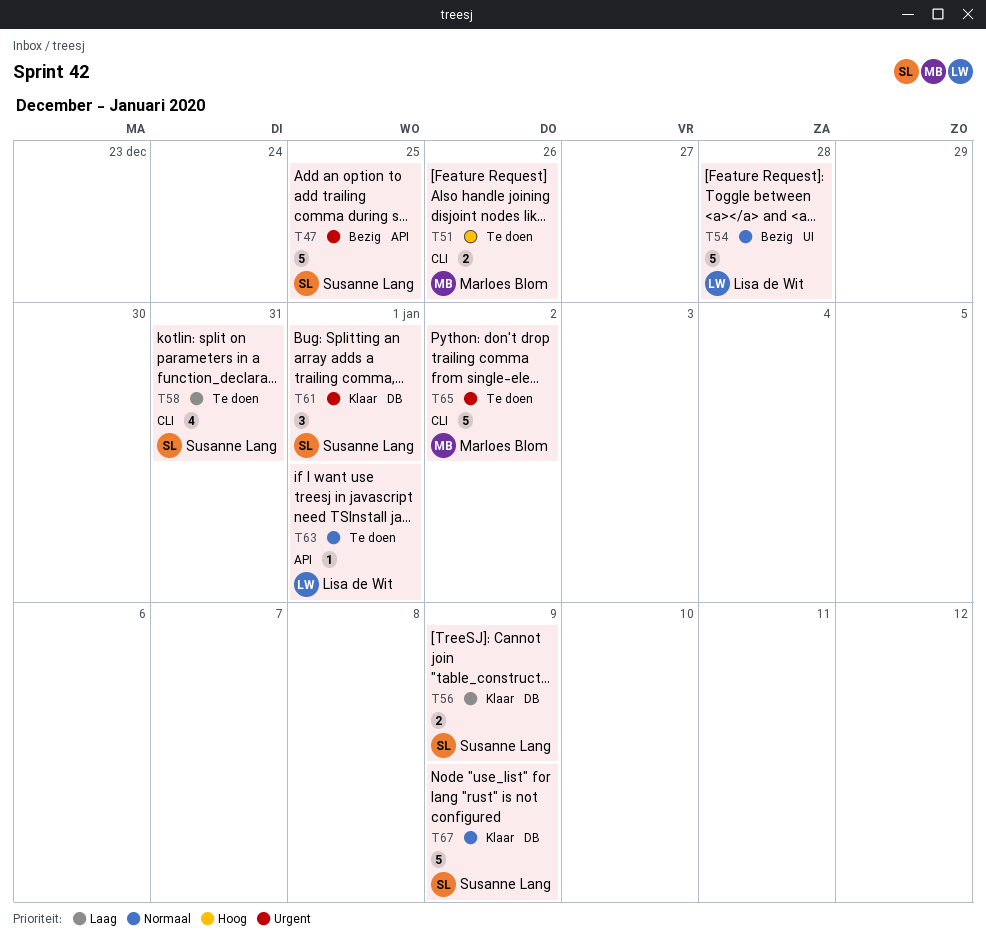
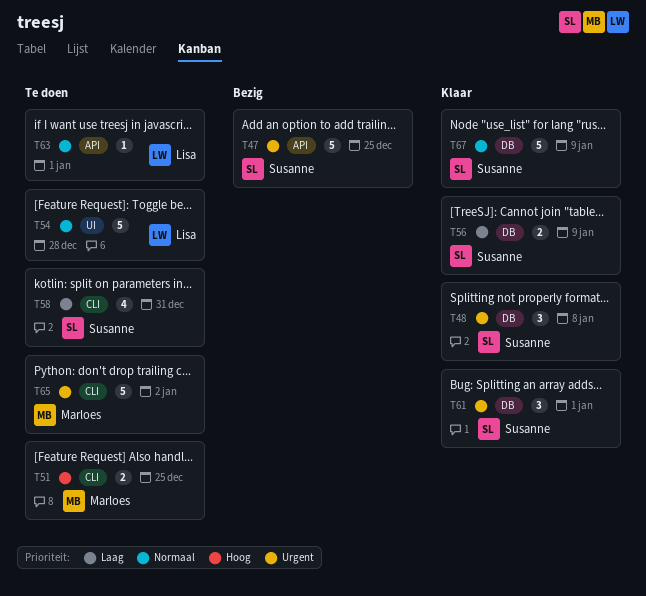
T48: none -> present
T51, due: Dec 26 -> Dec 25
T54, status: Bezig -> Te doen

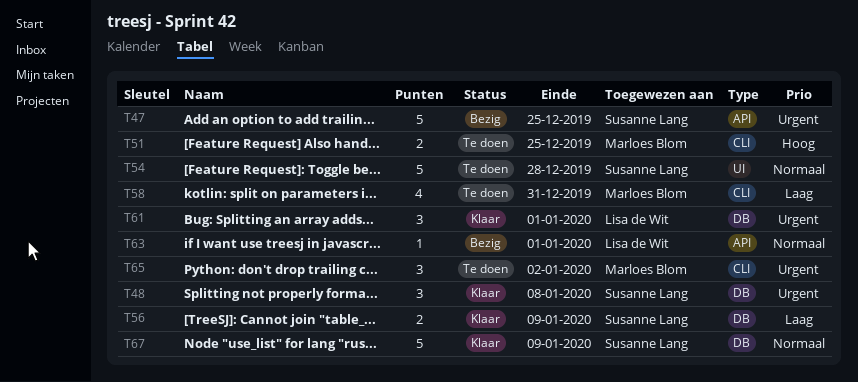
T54, owner: Lisa de Wit -> Susanne Lang
T58, owner: Susanne Lang -> Marloes Blom
T61, owner: Susanne Lang -> Lisa de Wit
T63, status: Te doen -> Bezig
T65, estimate: 5 -> 3

